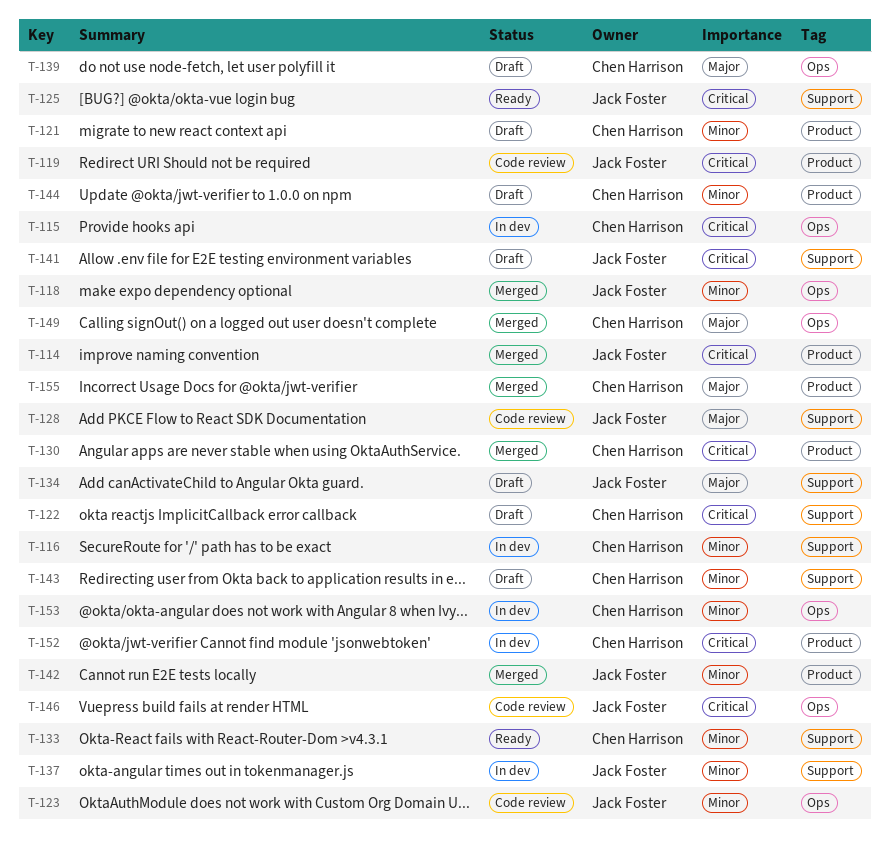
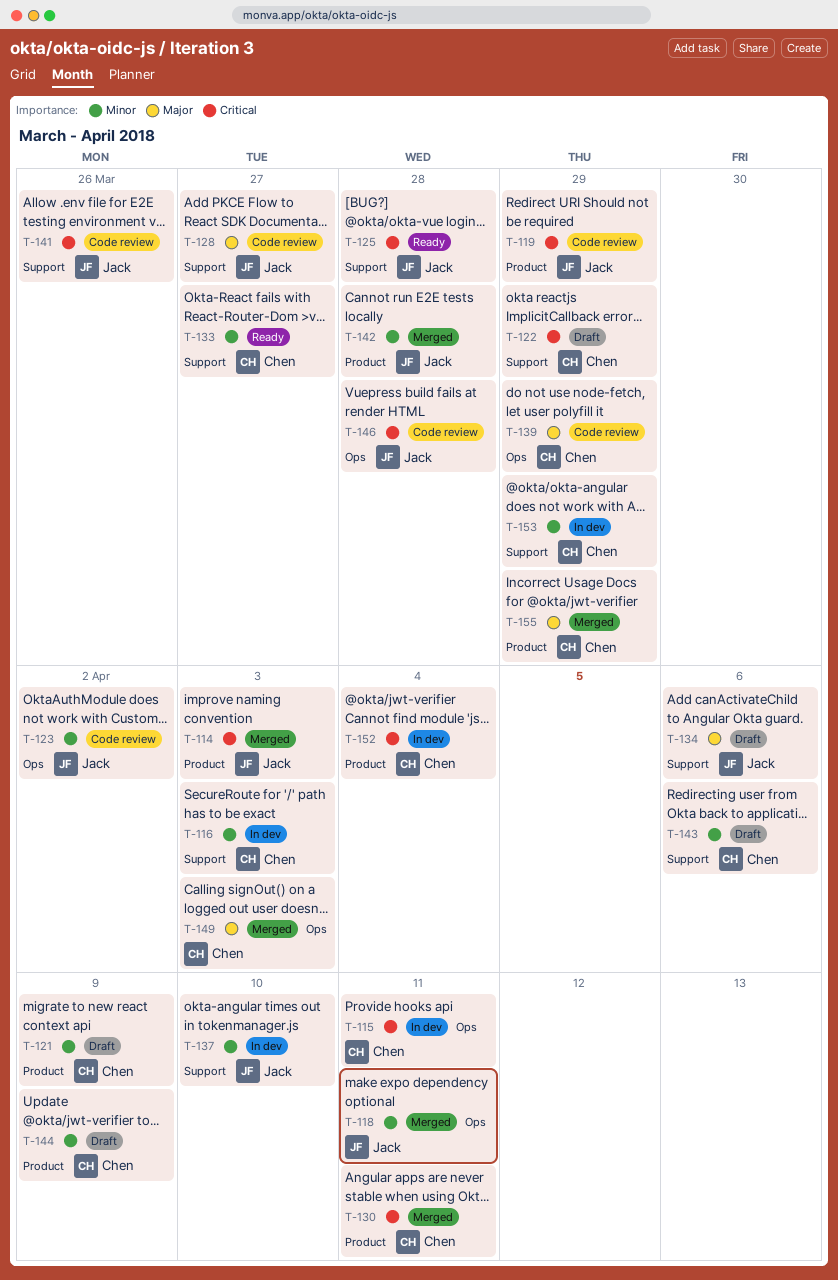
T-139, status: Draft -> Code review
T-141, status: Draft -> Code review
T-153, label: Ops -> Support

